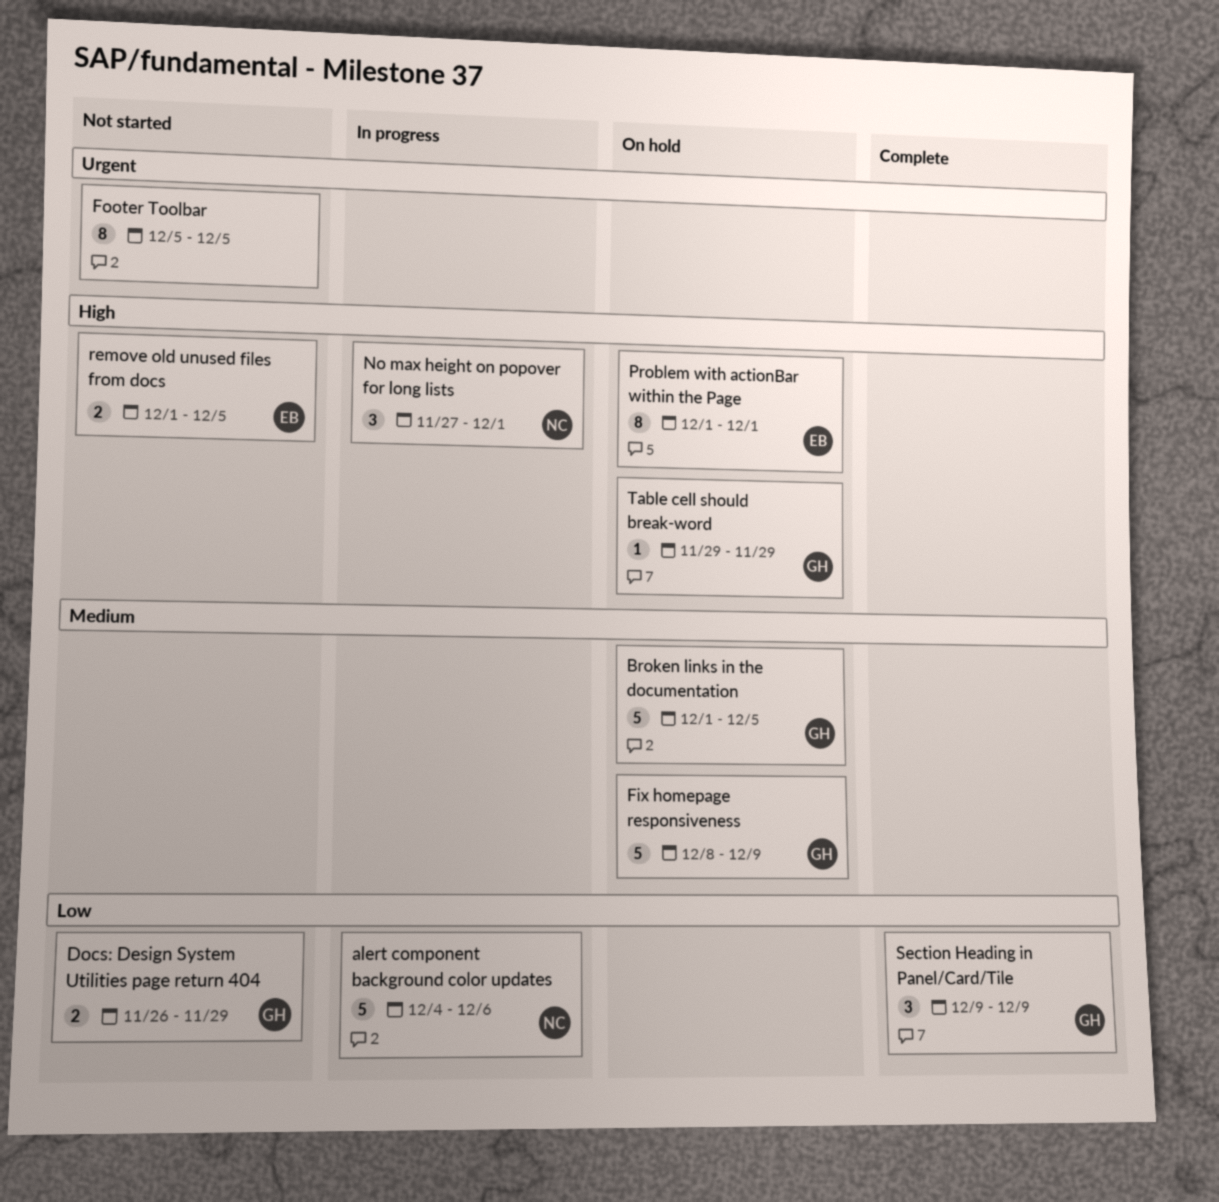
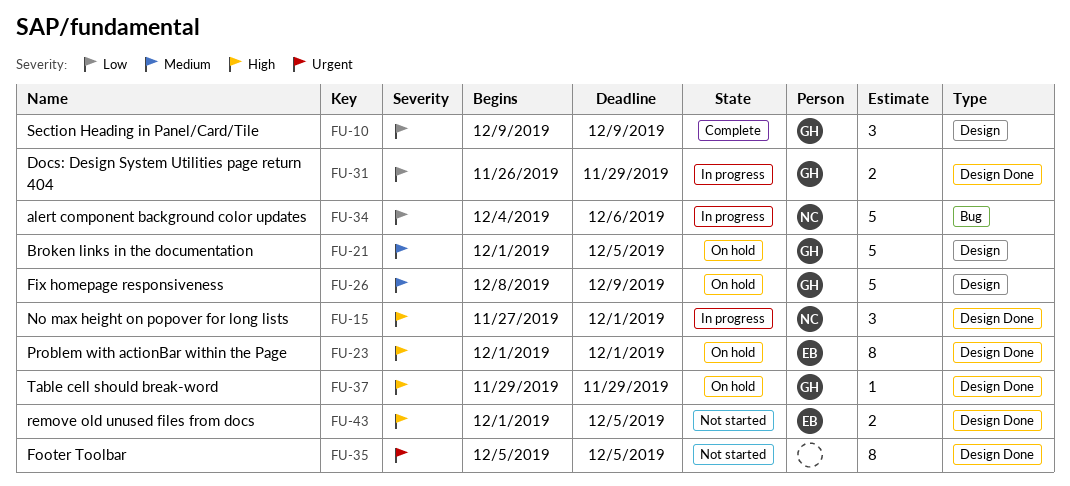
Docs: Design System Utilities page return 404, status: Not started -> In progress

